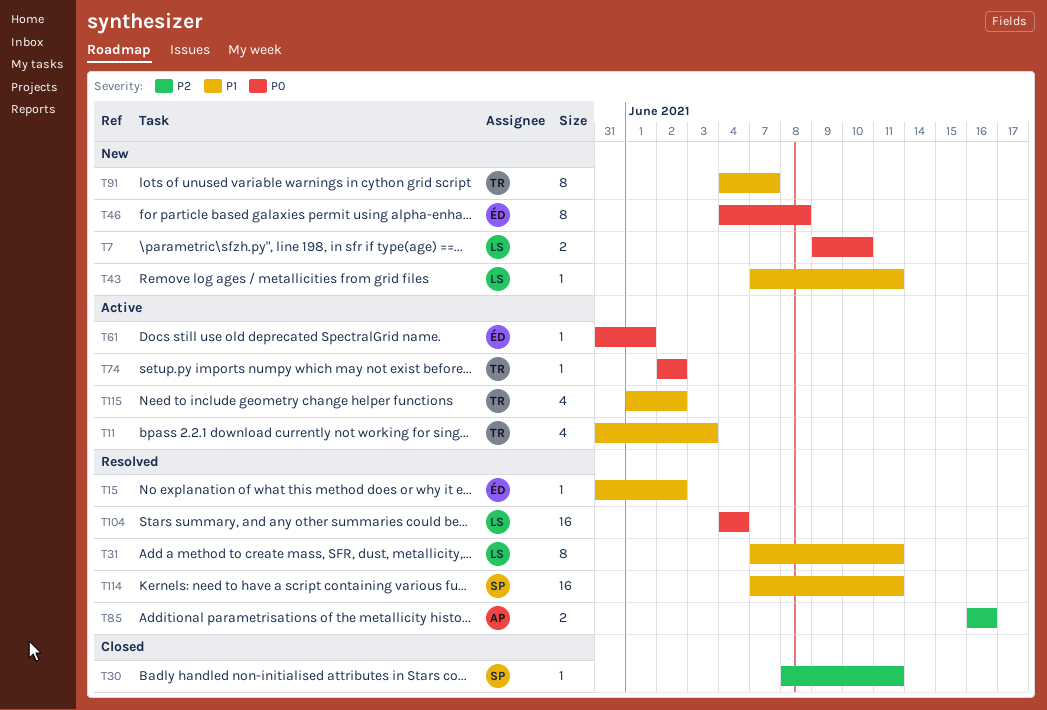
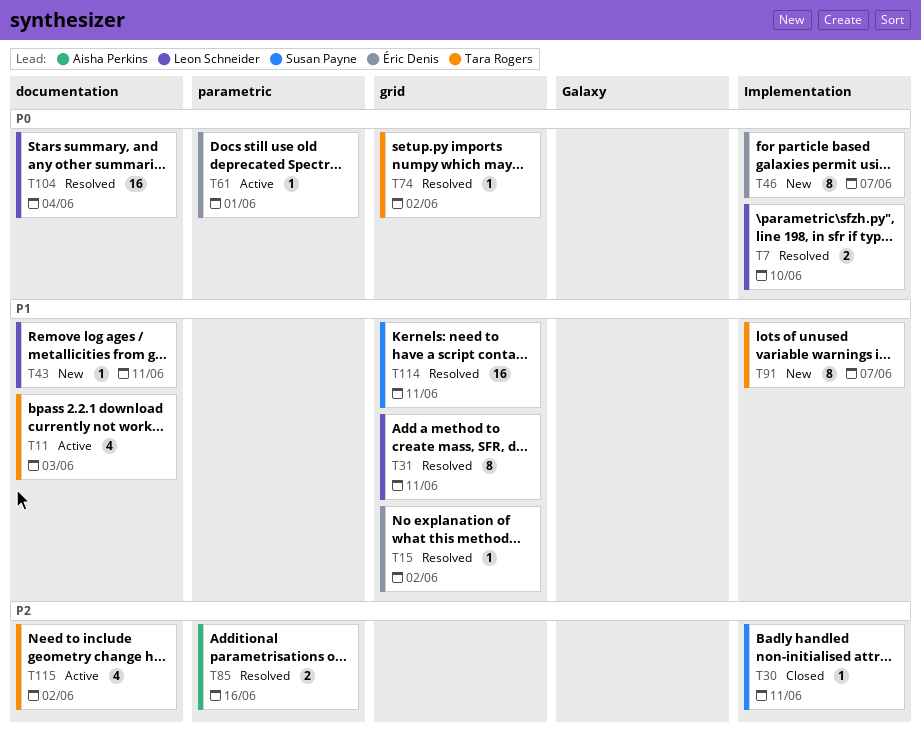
T7, status: New -> Resolved
T46, due: Jun 8 -> Jun 7
T74, status: Active -> Resolved
T115, priority: P1 -> P2

